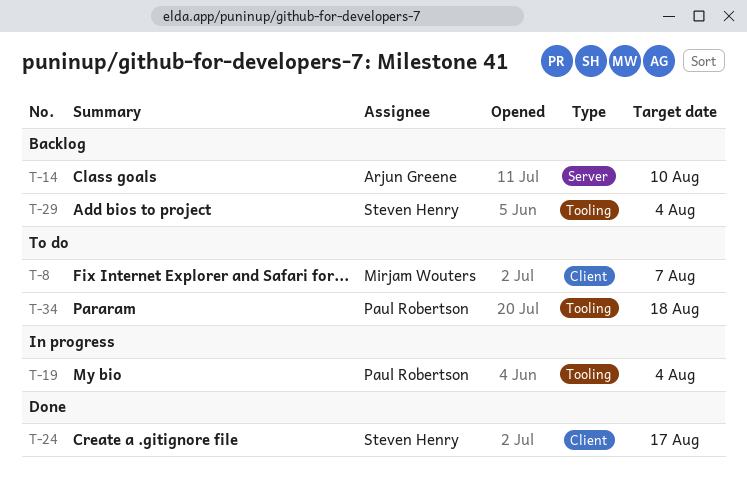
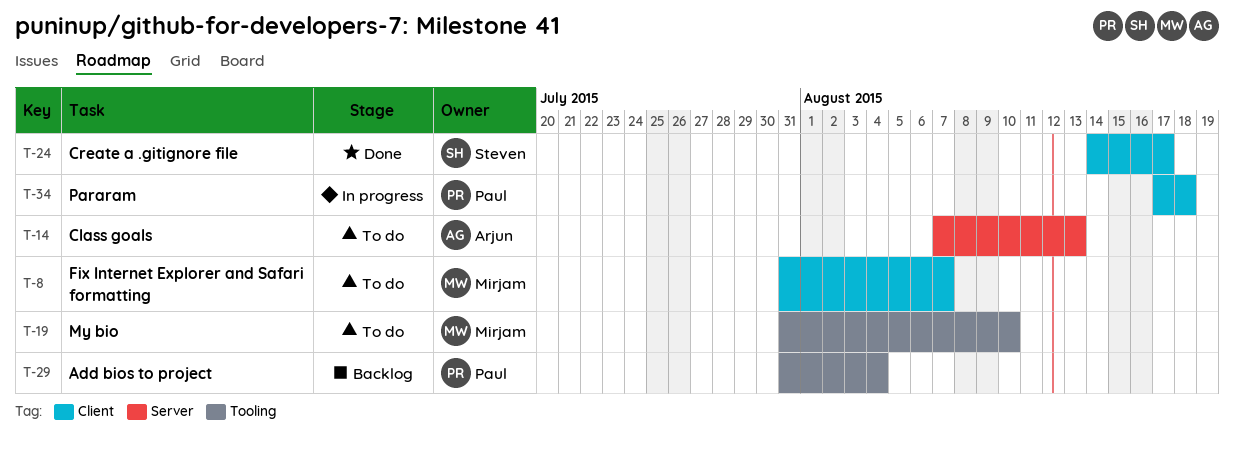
T-14, status: Backlog -> To do
T-14, due: Aug 10 -> Aug 13
T-19, status: In progress -> To do
T-19, owner: Paul Robertson -> Mirjam Wouters
T-19, due: Aug 4 -> Aug 10
T-29, owner: Steven Henry -> Paul Robertson
T-34, status: To do -> In progress
T-34, label: Tooling -> Client

